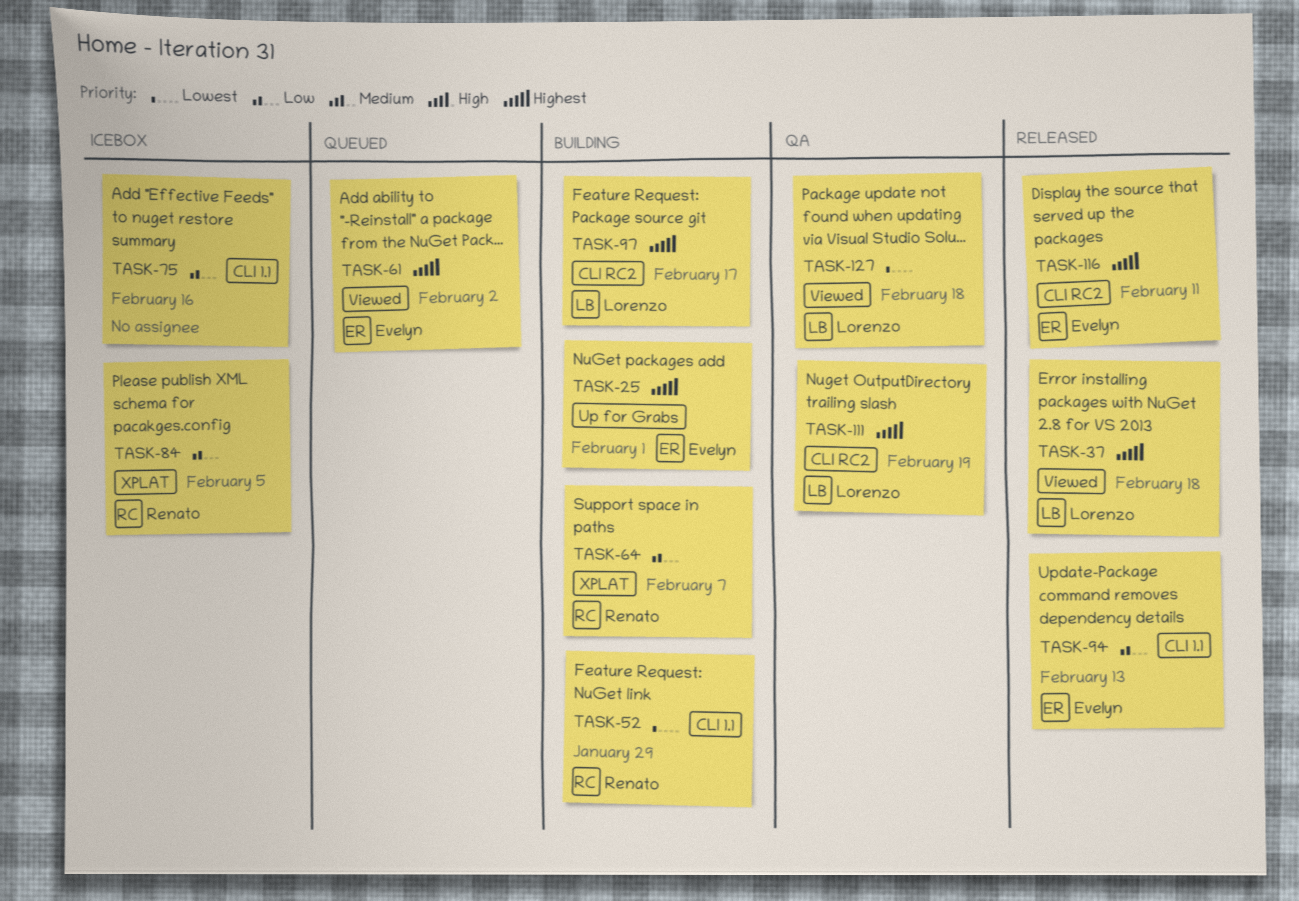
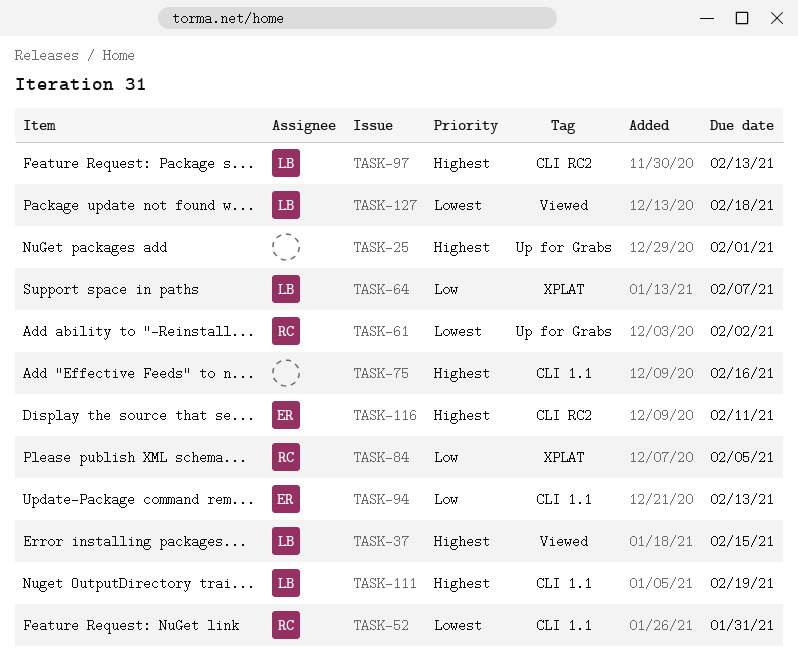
TASK-25, owner: Evelyn -> none
TASK-37, due: Feb 18 -> Feb 15
TASK-52, due: Jan 29 -> Jan 31
TASK-61, owner: Evelyn -> Renato
TASK-61, priority: Highest -> Lowest
TASK-61, label: Viewed -> Up for Grabs
TASK-64, owner: Renato -> Lorenzo
TASK-75, priority: Low -> Highest
TASK-97, due: Feb 17 -> Feb 13
TASK-111, label: CLI RC2 -> CLI 1.1

